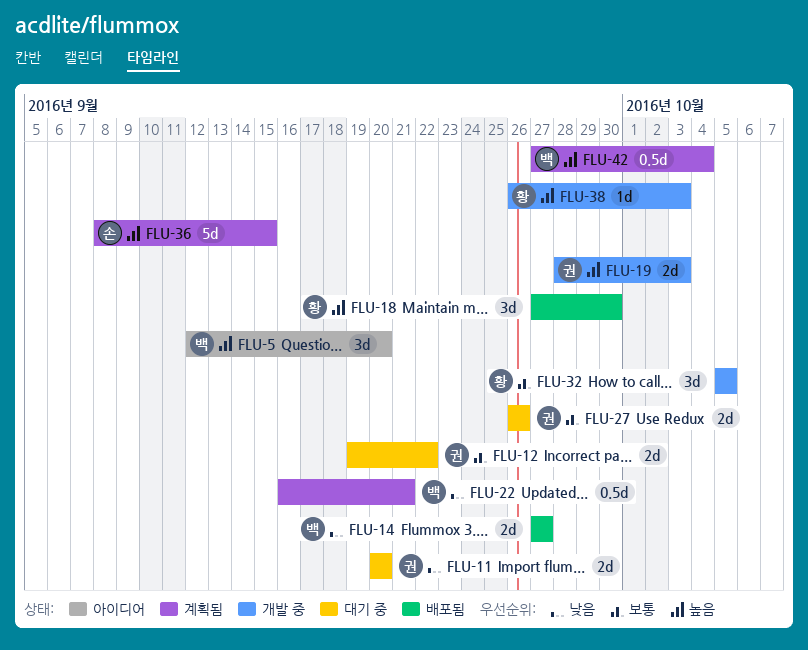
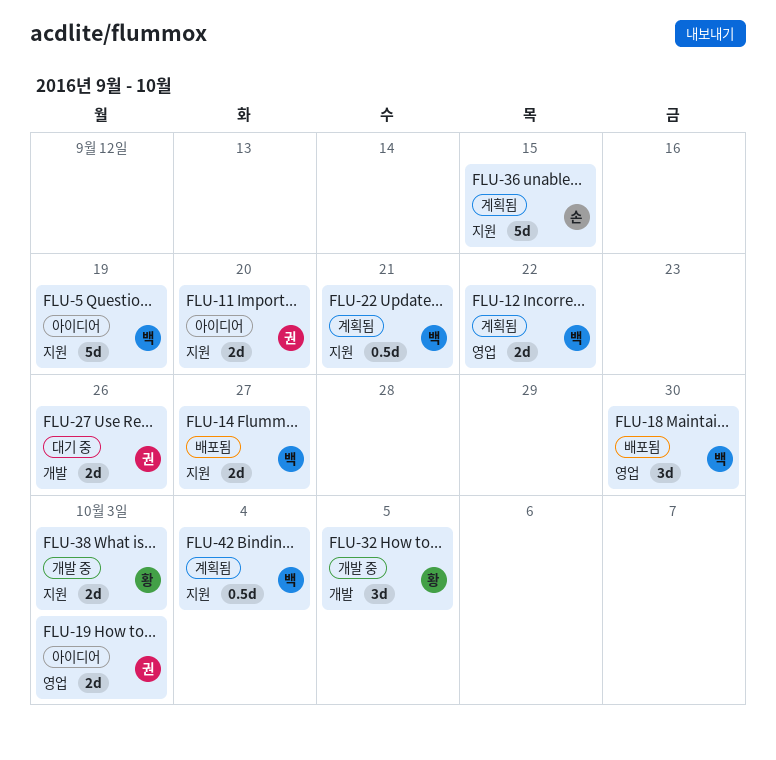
FLU-5, estimate: 3d -> 5d
FLU-5, due: Sep 20 -> Sep 19
FLU-11, status: 대기 중 -> 아이디어
FLU-12, status: 대기 중 -> 계획됨
FLU-12, owner: 권 -> 백
FLU-18, owner: 황 -> 백
FLU-19, status: 개발 중 -> 아이디어
FLU-38, estimate: 1d -> 2d

